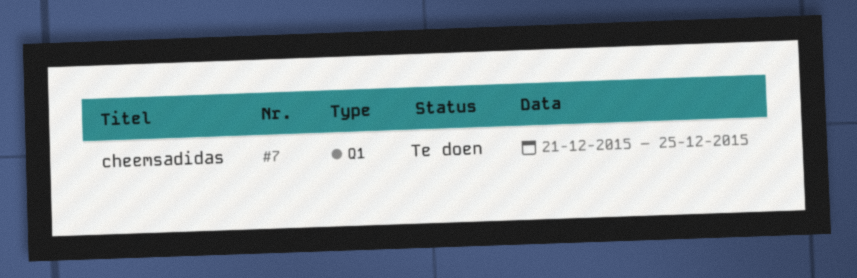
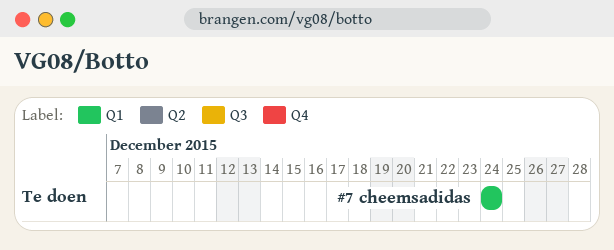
#7, start: Dec 21 -> Dec 24
#7, due: Dec 25 -> Dec 24

